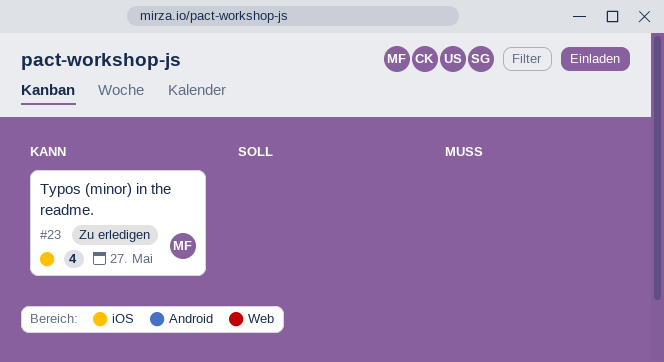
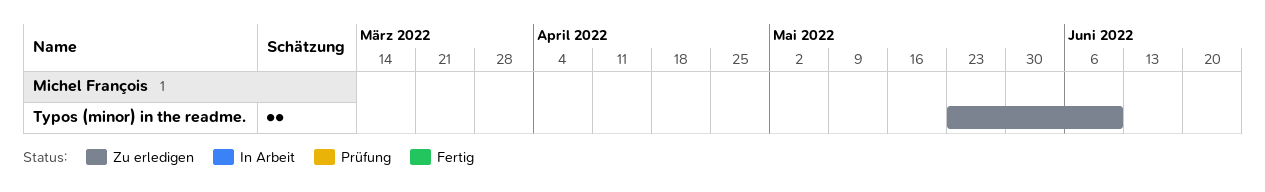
Typos (minor) in the readme., estimate: 4 -> 2
Typos (minor) in the readme., due: May 27 -> Jun 10

